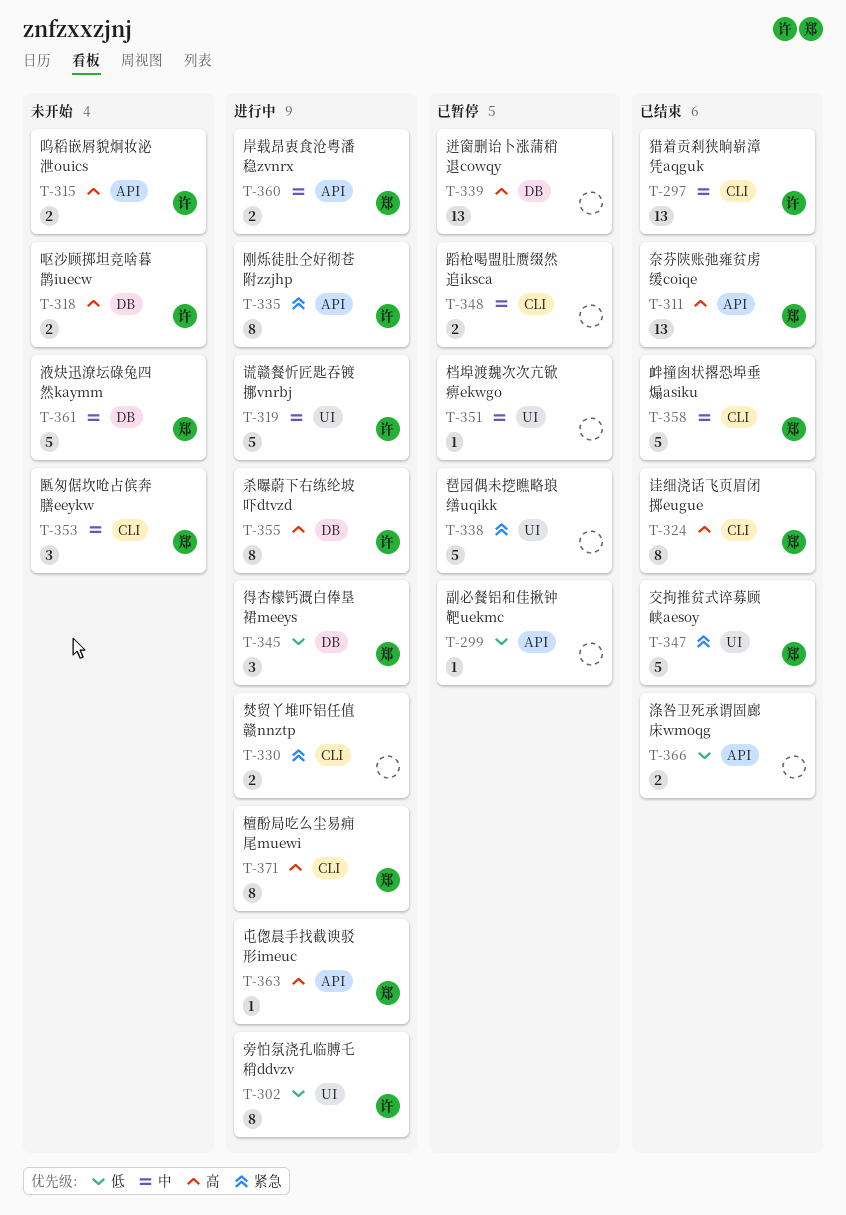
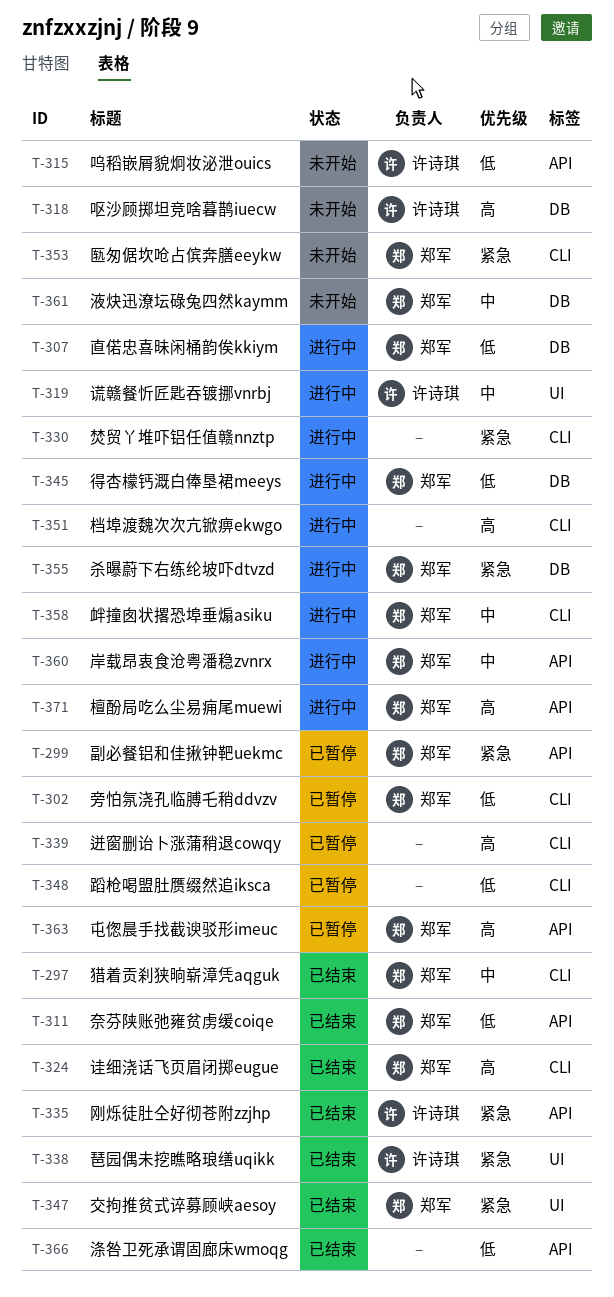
T-297, owner: 许诗琪 -> 郑军
T-299, owner: none -> 郑军
T-299, priority: 低 -> 紧急
T-302, status: 进行中 -> 已暂停
T-302, owner: 许诗琪 -> 郑军
T-302, label: UI -> CLI
T-307: none -> present
T-311, priority: 高 -> 低
T-315, priority: 高 -> 低
T-335, status: 进行中 -> 已结束
T-338, status: 已暂停 -> 已结束
T-338, owner: none -> 许诗琪
T-339, label: DB -> CLI
T-348, priority: 中 -> 低
T-351, status: 已暂停 -> 进行中
T-351, priority: 中 -> 高
T-351, label: UI -> CLI
T-353, priority: 中 -> 紧急
T-355, owner: 许诗琪 -> 郑军
T-355, priority: 高 -> 紧急
T-358, status: 已结束 -> 进行中
T-363, status: 进行中 -> 已暂停
T-371, label: CLI -> API

